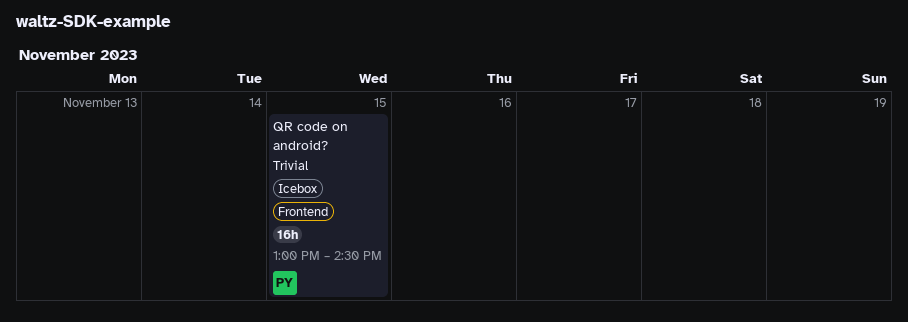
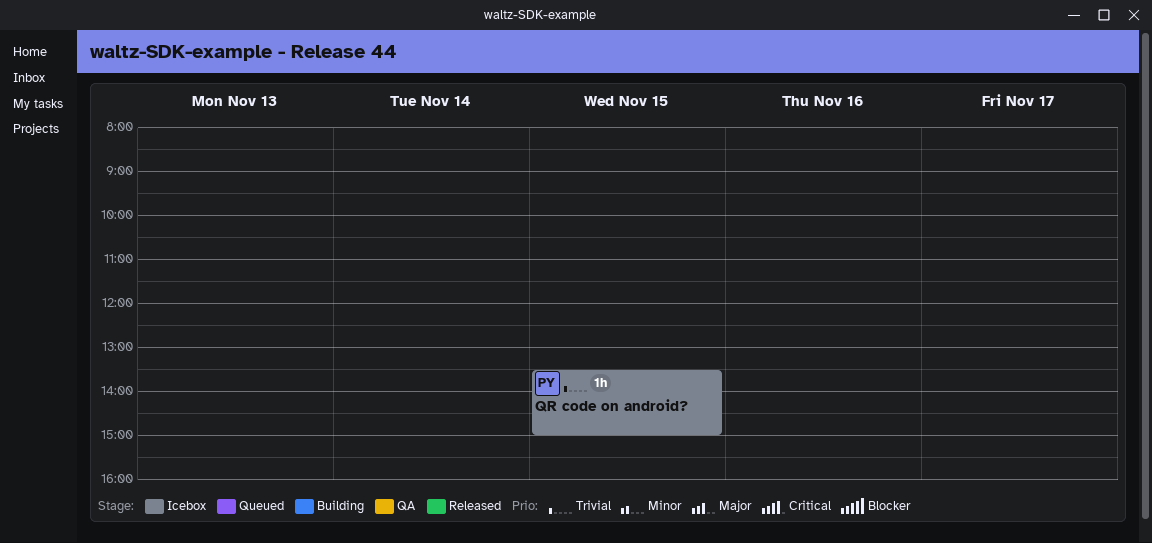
QR code on android?, estimate: 16h -> 1h
QR code on android?, begins: 13:00 -> 13:30
QR code on android?, ends: 14:30 -> 15:00

